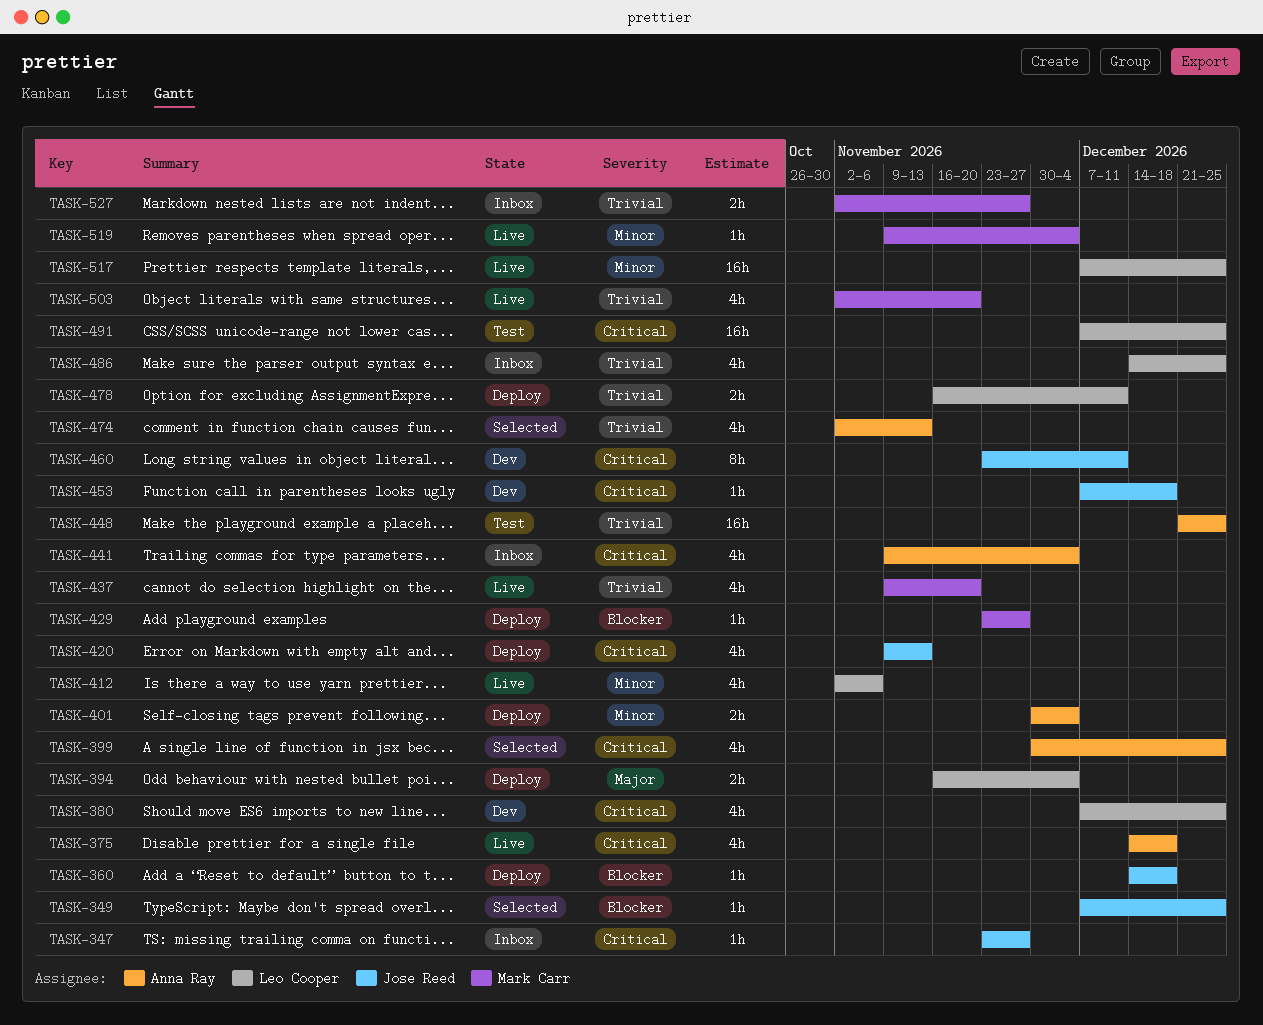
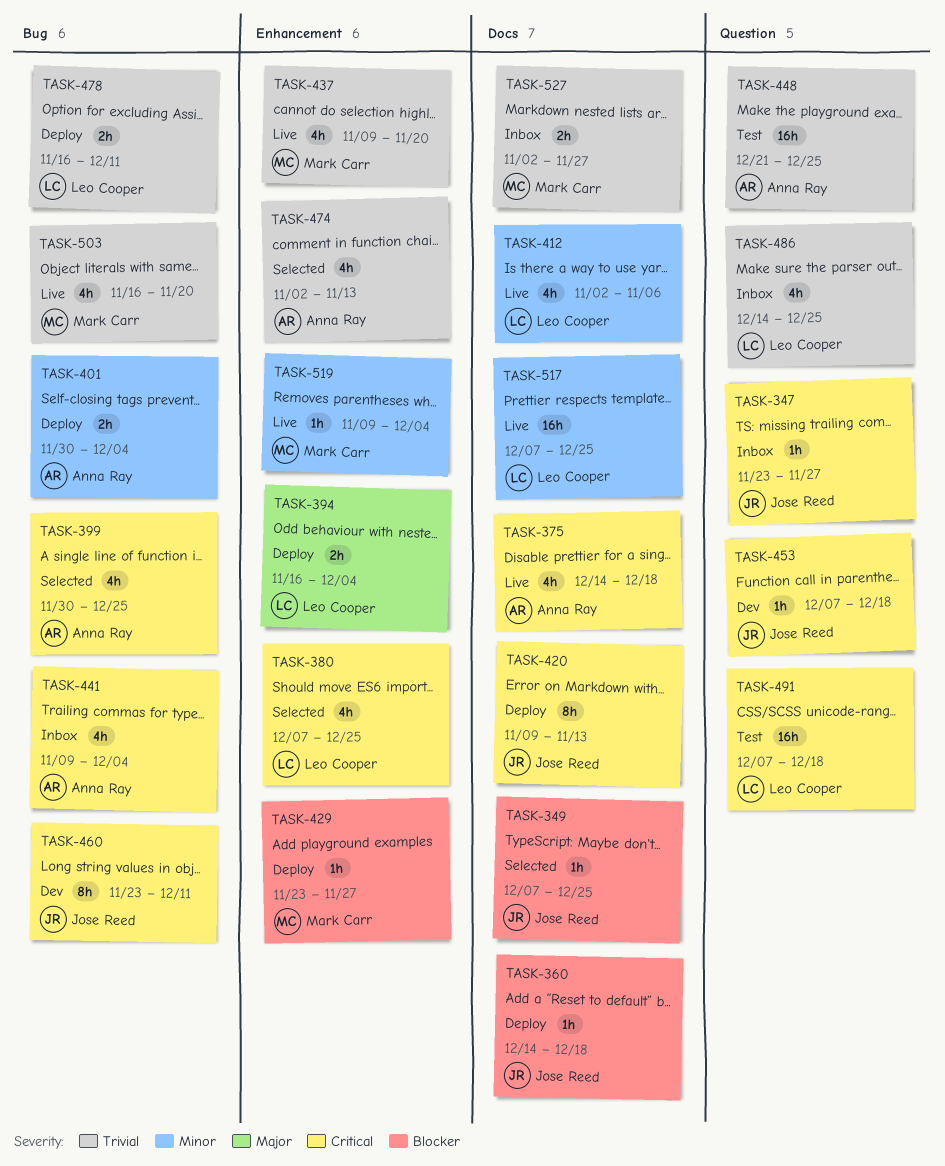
TASK-380, status: Dev -> Selected
TASK-420, estimate: 4h -> 8h
TASK-491, due: Dec 25 -> Dec 18
TASK-503, start: Nov 2 -> Nov 16

